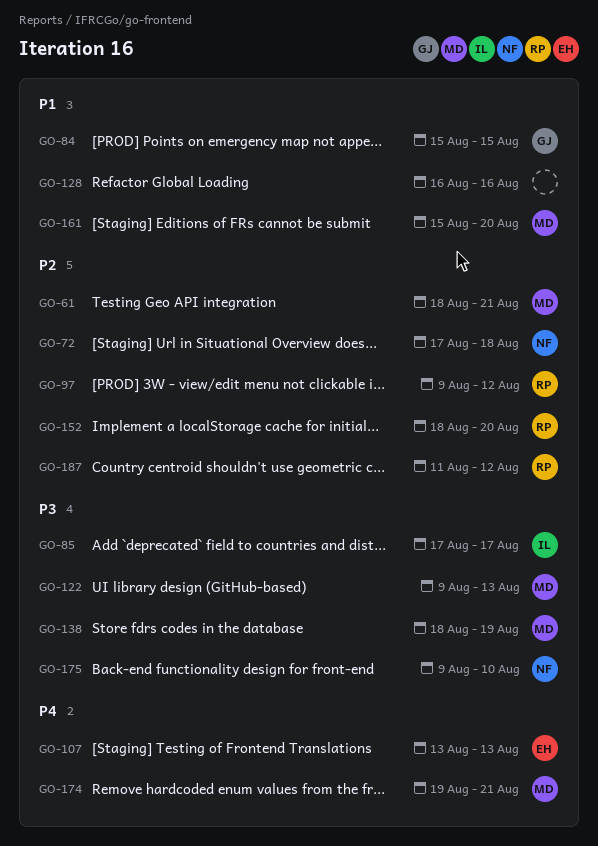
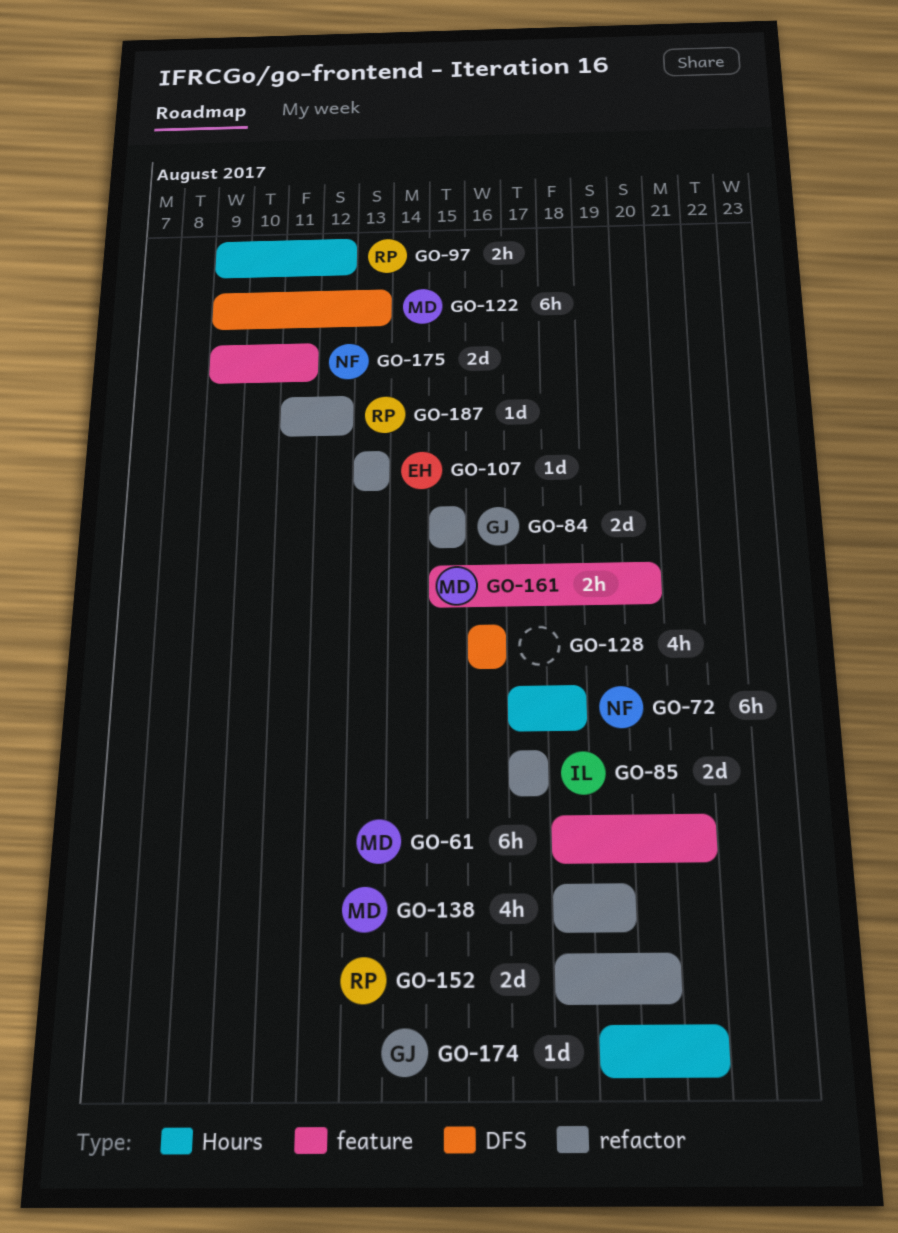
GO-174, owner: MD -> GJ
GO-175, due: Aug 10 -> Aug 11

